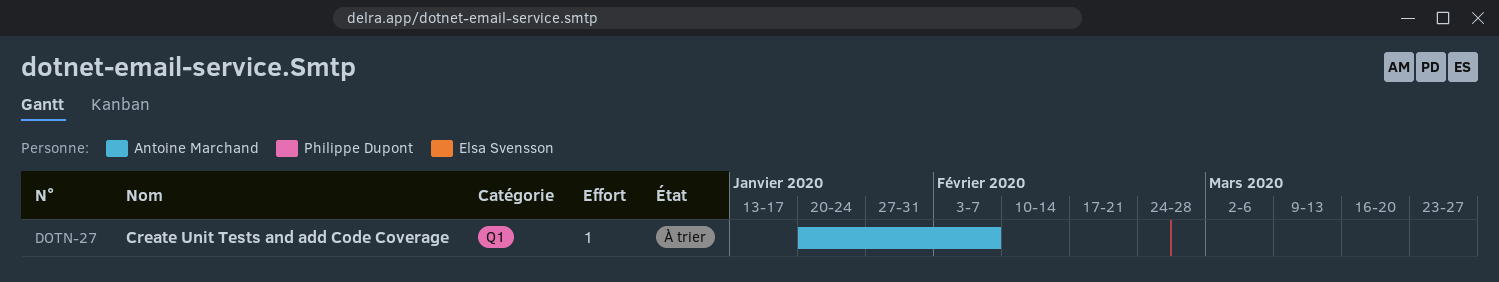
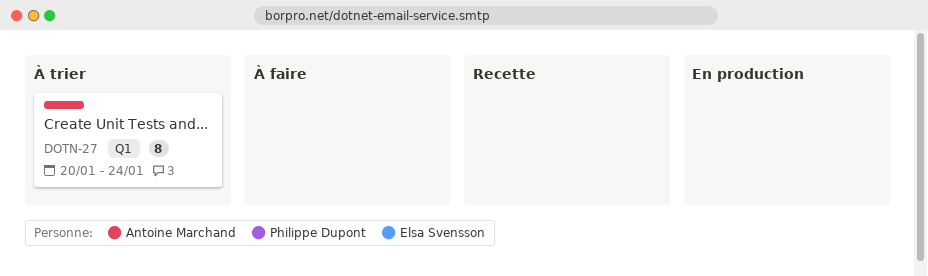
DOTN-27, estimate: 1 -> 8
DOTN-27, due: Feb 7 -> Jan 24

